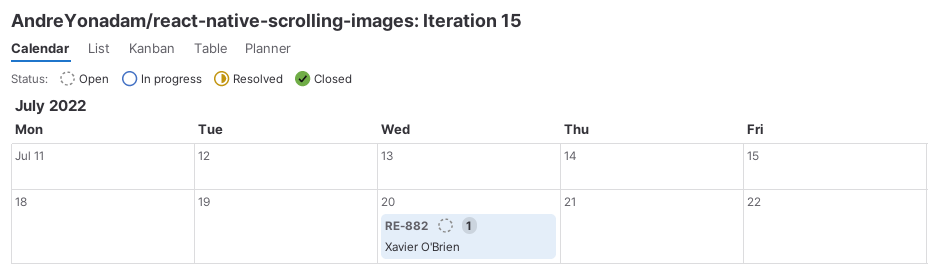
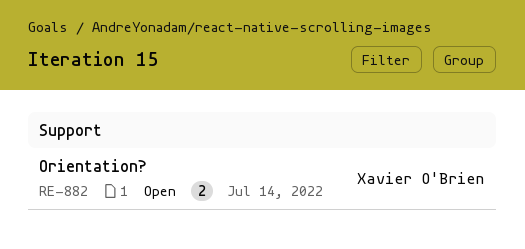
RE-882, estimate: 1 -> 2
RE-882, due: Jul 20 -> Jul 14

